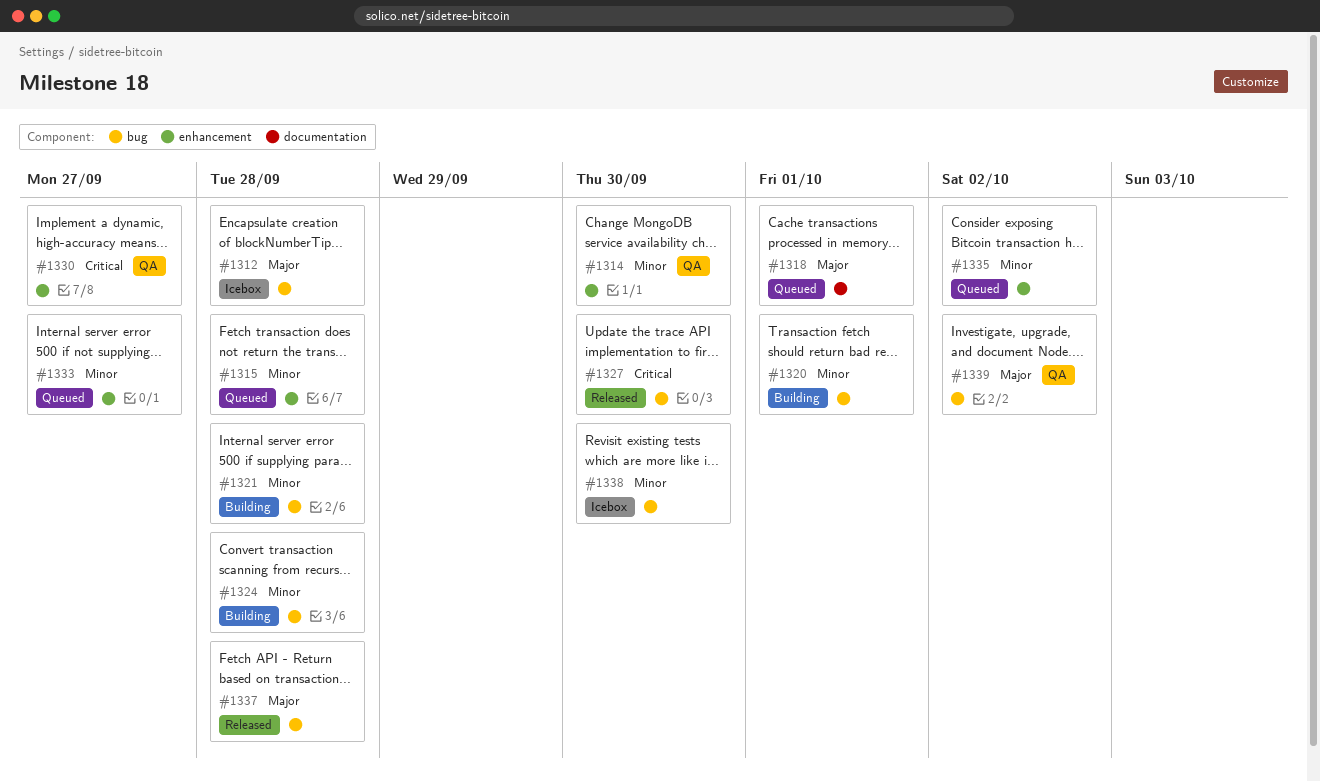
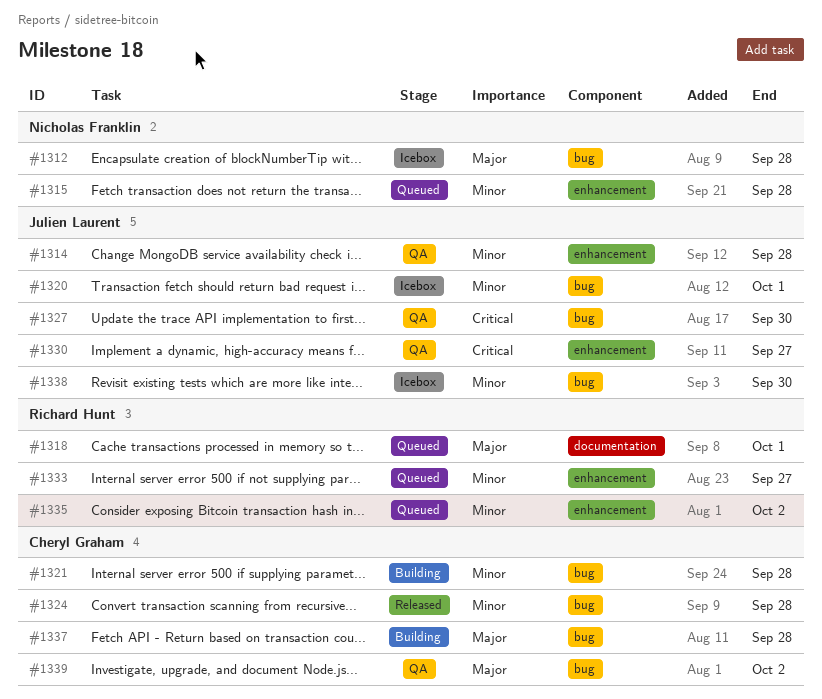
#1314, due: Sep 30 -> Sep 28
#1320, status: Building -> Icebox
#1324, status: Building -> Released
#1327, status: Released -> QA
#1337, status: Released -> Building

